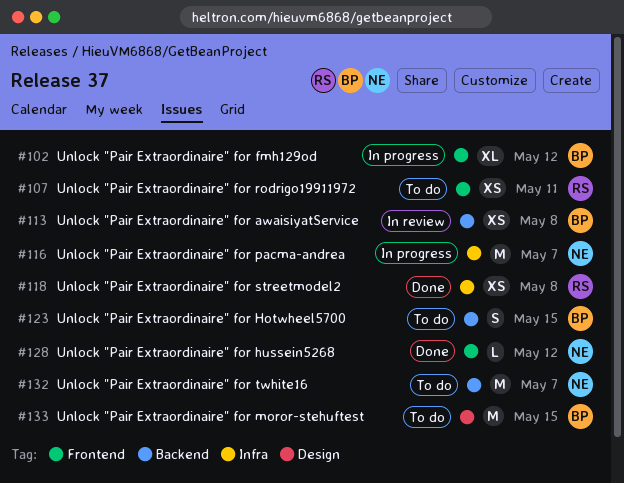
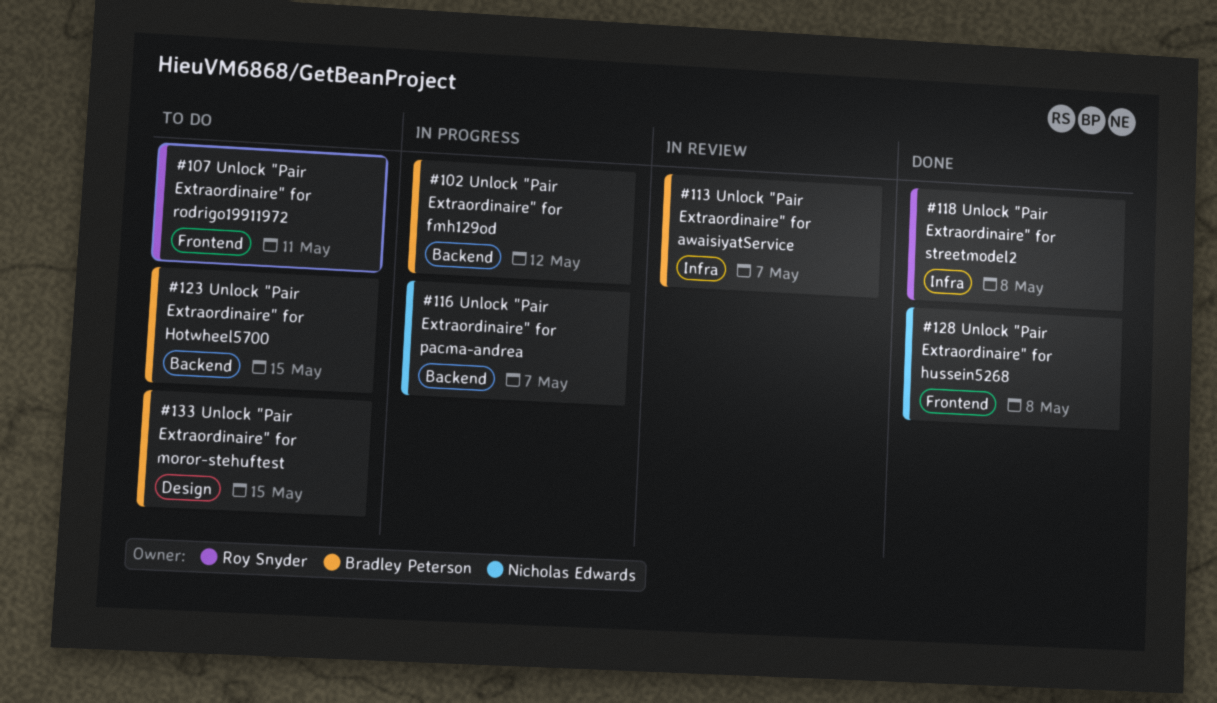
#102, label: Frontend -> Backend
#113, label: Backend -> Infra
#113, due: May 8 -> May 7
#116, label: Infra -> Backend
#128, due: May 12 -> May 8
#132: present -> none

